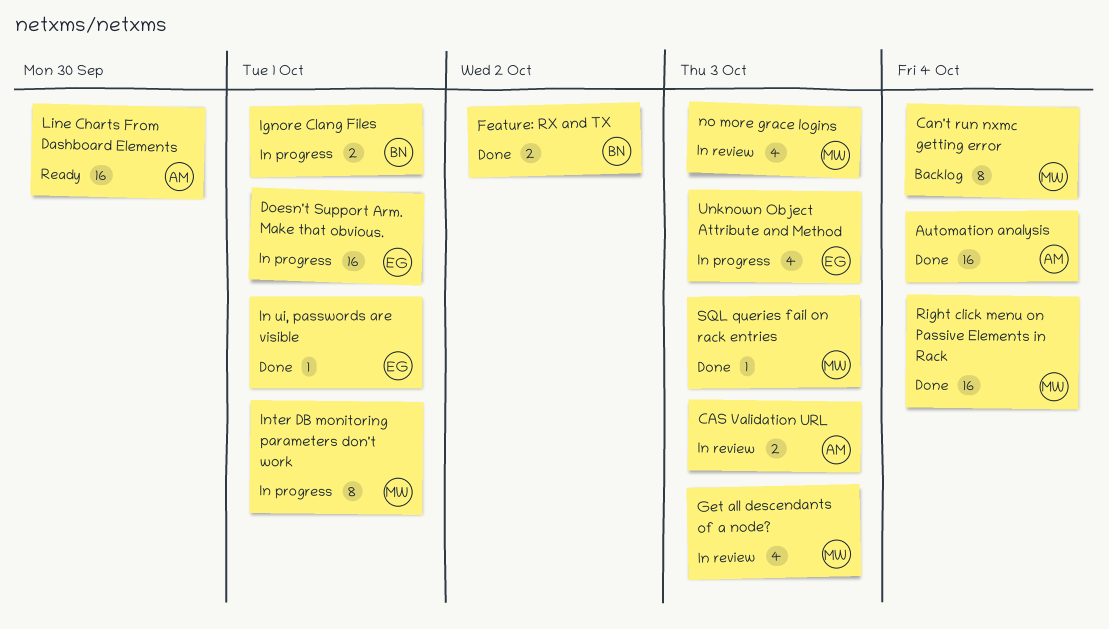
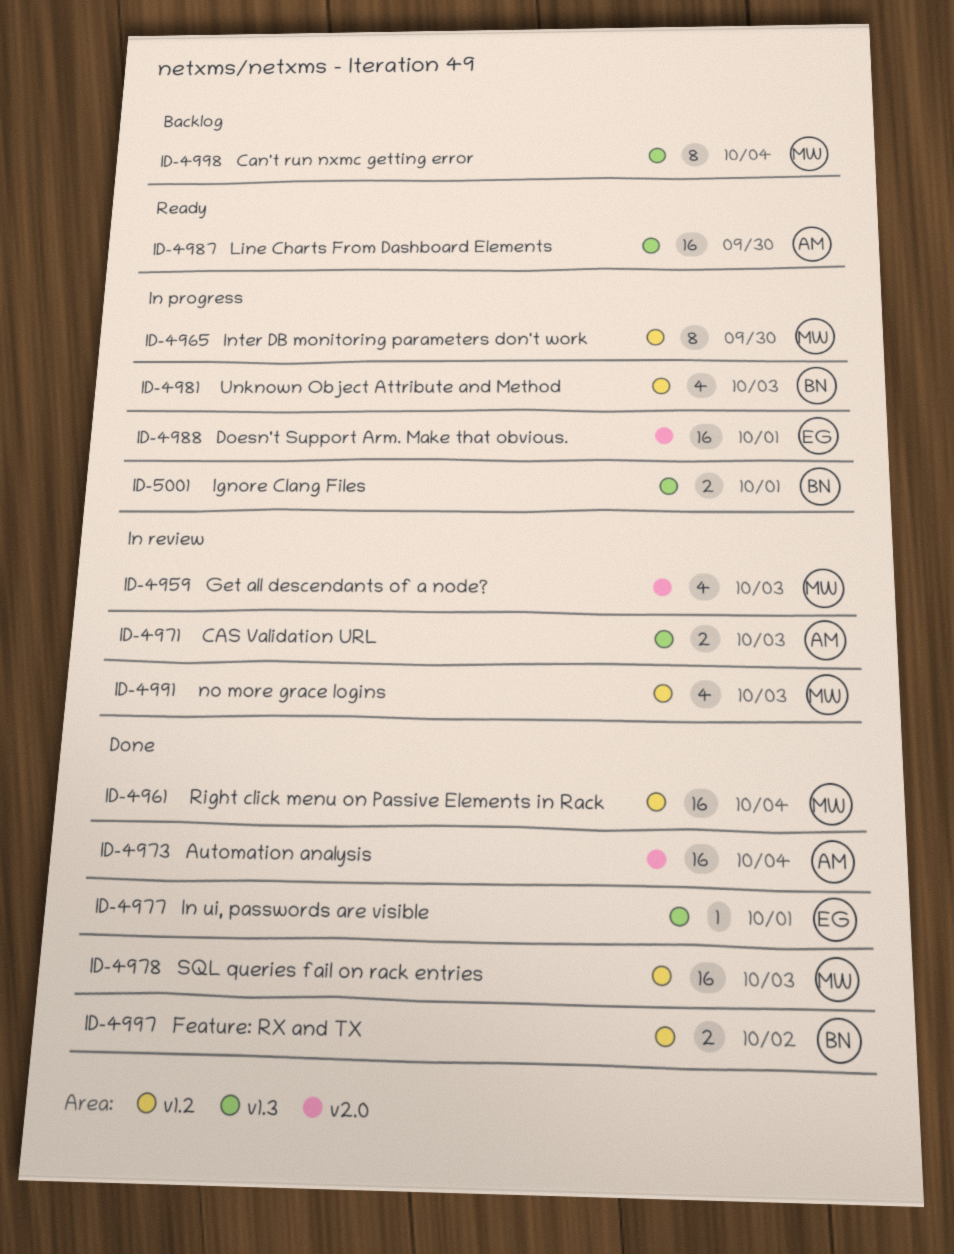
Inter DB monitoring parameters don't work, due: Oct 1 -> Sep 30
SQL queries fail on rack entries, estimate: 1 -> 16
Unknown Object Attribute and Method, owner: EG -> BN

